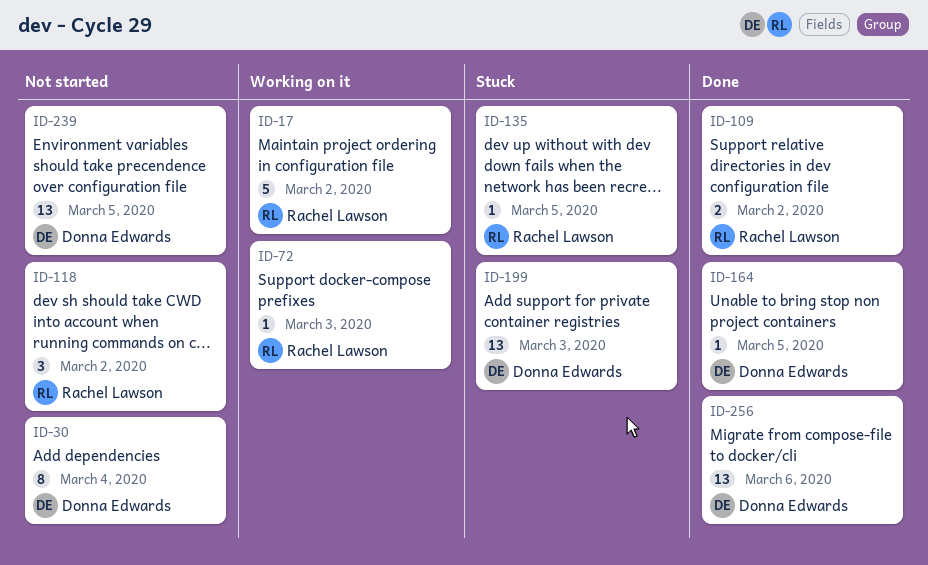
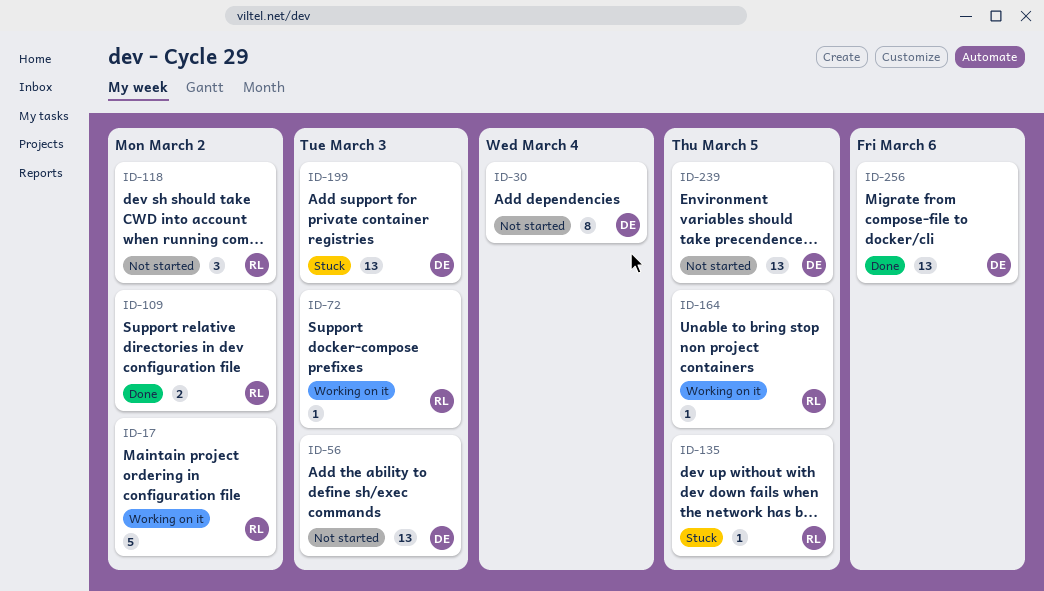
ID-56: none -> present
ID-164, status: Done -> Working on it
ID-164, owner: Donna Edwards -> Rachel Lawson

